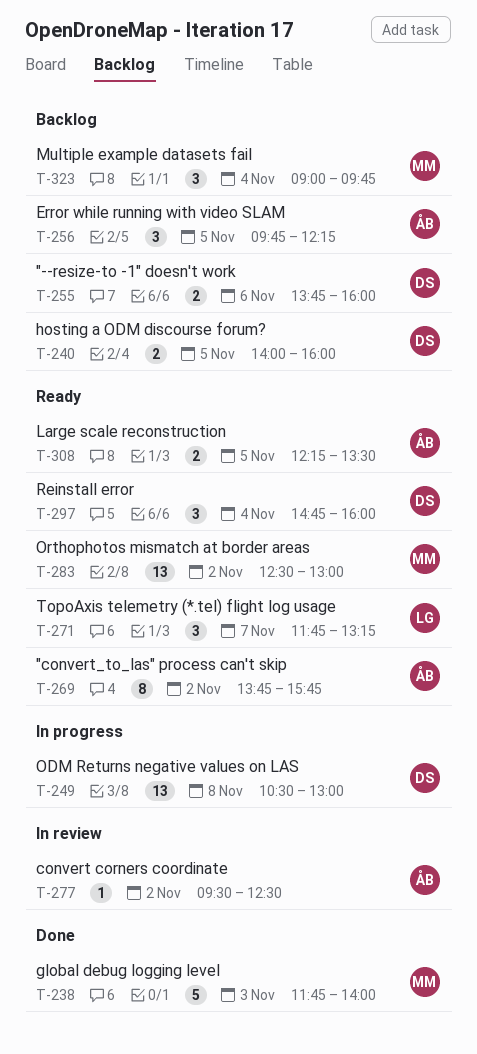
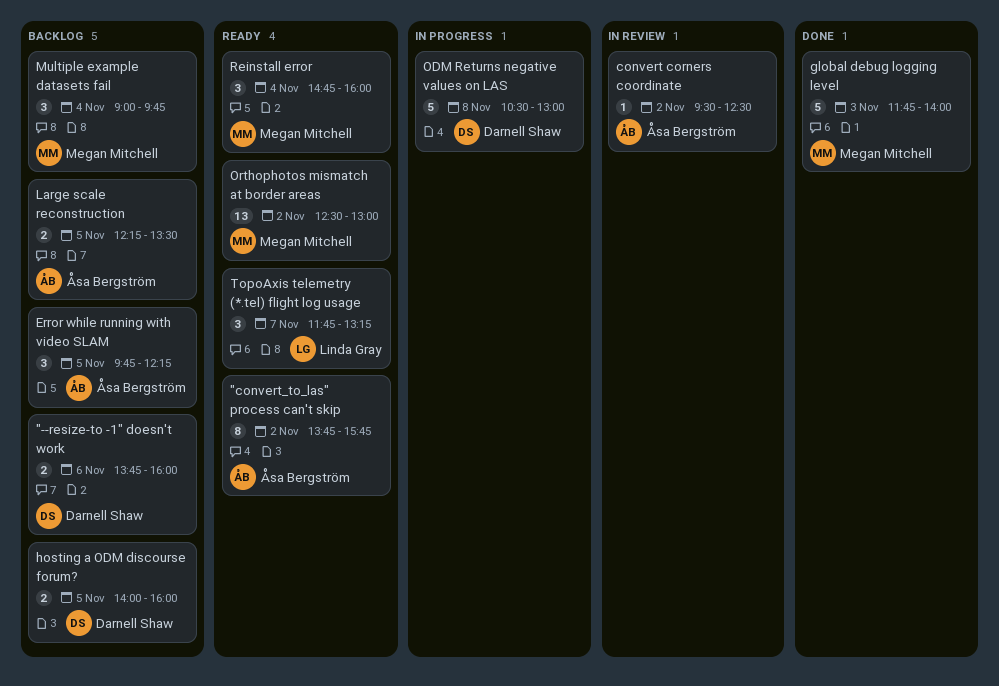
Large scale reconstruction, status: Ready -> Backlog
ODM Returns negative values on LAS, estimate: 13 -> 5
Reinstall error, owner: Darnell Shaw -> Megan Mitchell

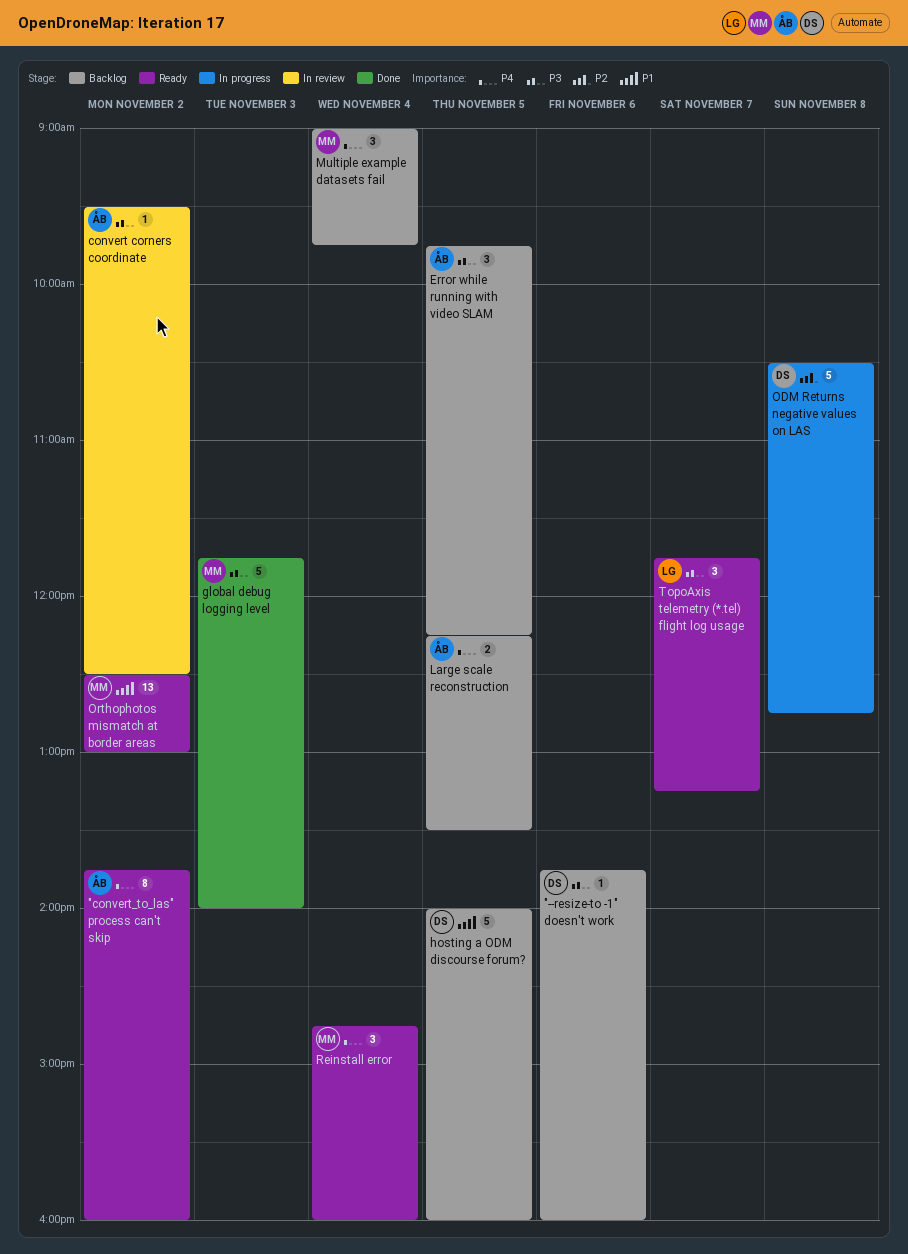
"--resize-to -1" doesn't work, estimate: 2 -> 1
"convert_to_las" process can't skip, ends: 15:45 -> 16:00
hosting a ODM discourse forum?, estimate: 2 -> 5
ODM Returns negative values on LAS, ends: 13:00 -> 12:45

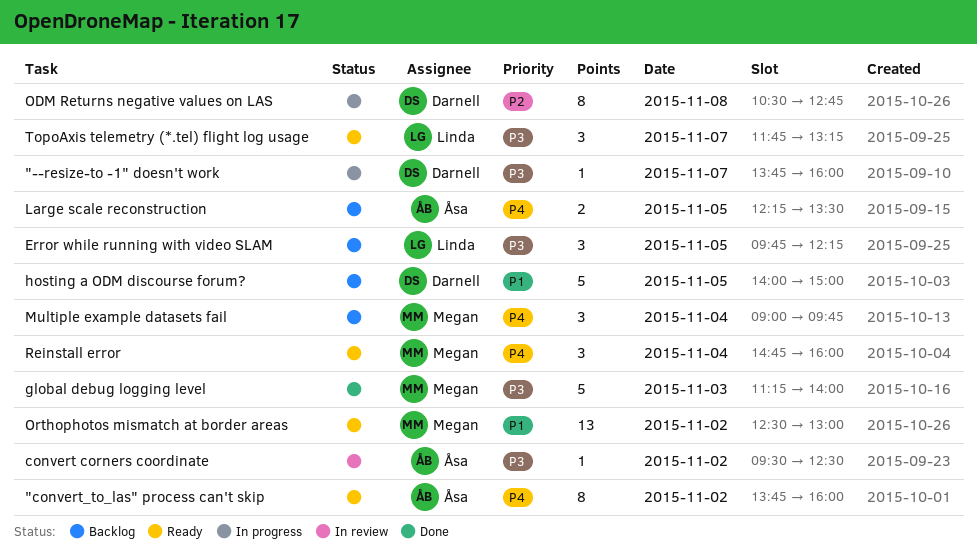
"--resize-to -1" doesn't work, status: Backlog -> In progress
"--resize-to -1" doesn't work, day: Nov 6 -> Nov 7
Error while running with video SLAM, owner: Åsa -> Linda
global debug logging level, begins: 11:45 -> 11:15
hosting a ODM discourse forum?, ends: 16:00 -> 15:00
ODM Returns negative values on LAS, estimate: 5 -> 8

